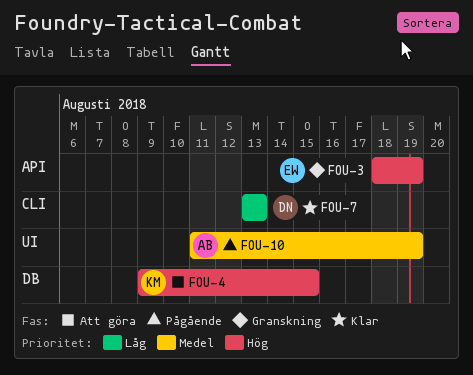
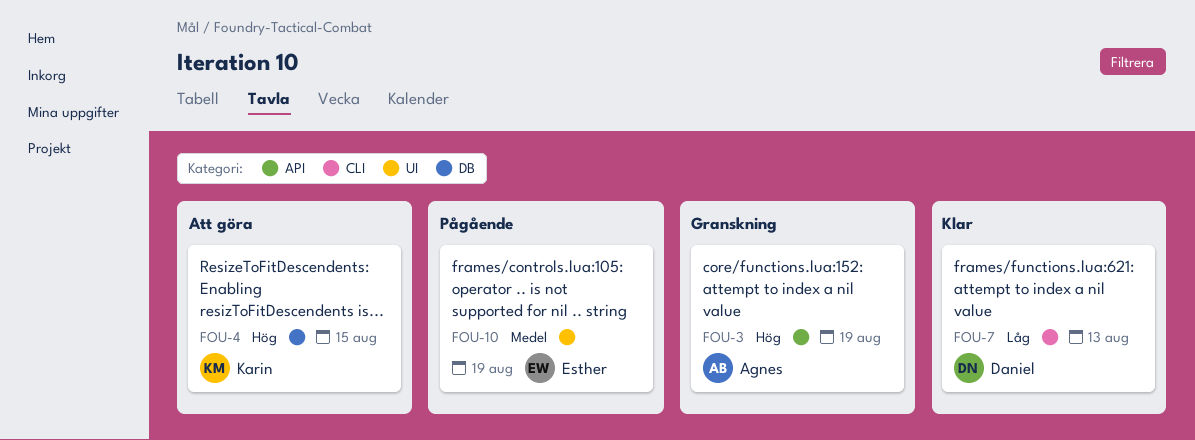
FOU-3, owner: Esther -> Agnes
FOU-10, owner: Agnes -> Esther

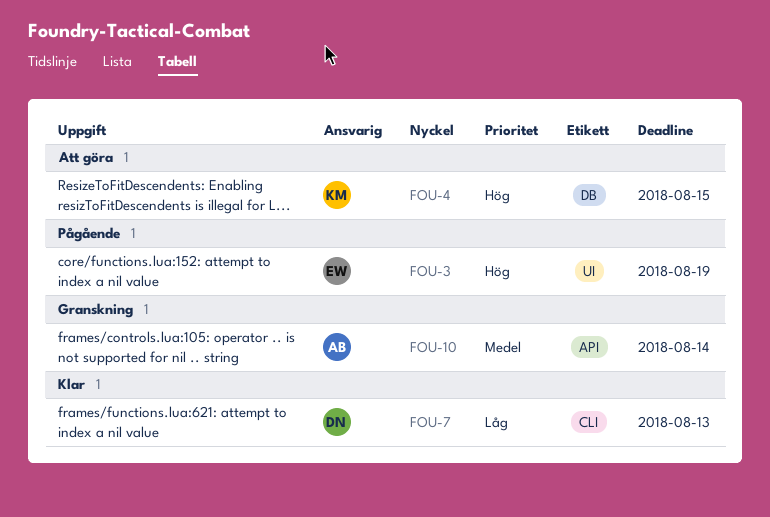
FOU-3, status: Granskning -> Pågående
FOU-3, owner: Agnes -> Esther
FOU-3, label: API -> UI
FOU-10, status: Pågående -> Granskning
FOU-10, owner: Esther -> Agnes
FOU-10, label: UI -> API
FOU-10, due: Aug 19 -> Aug 14

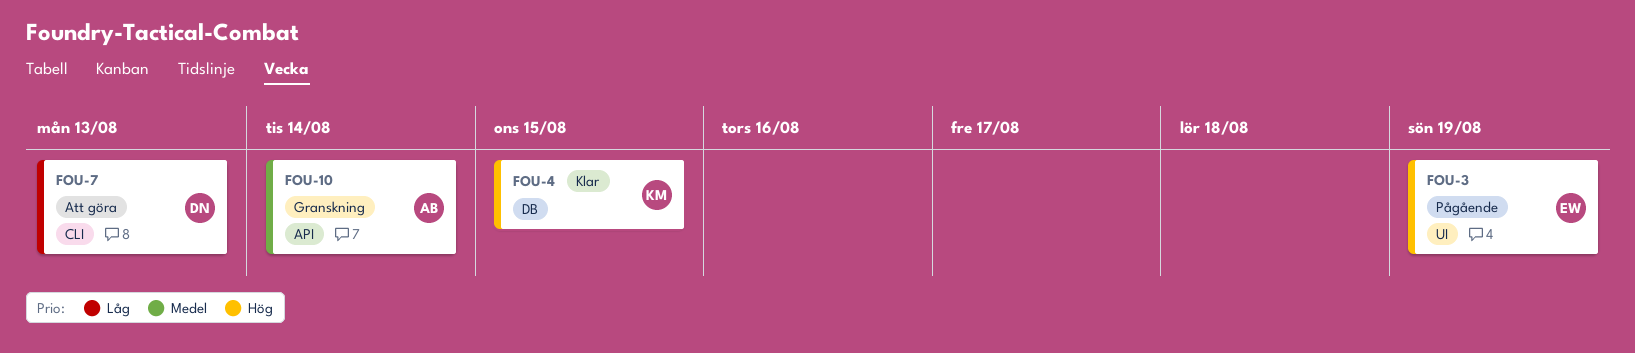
FOU-4, status: Att göra -> Klar
FOU-7, status: Klar -> Att göra

